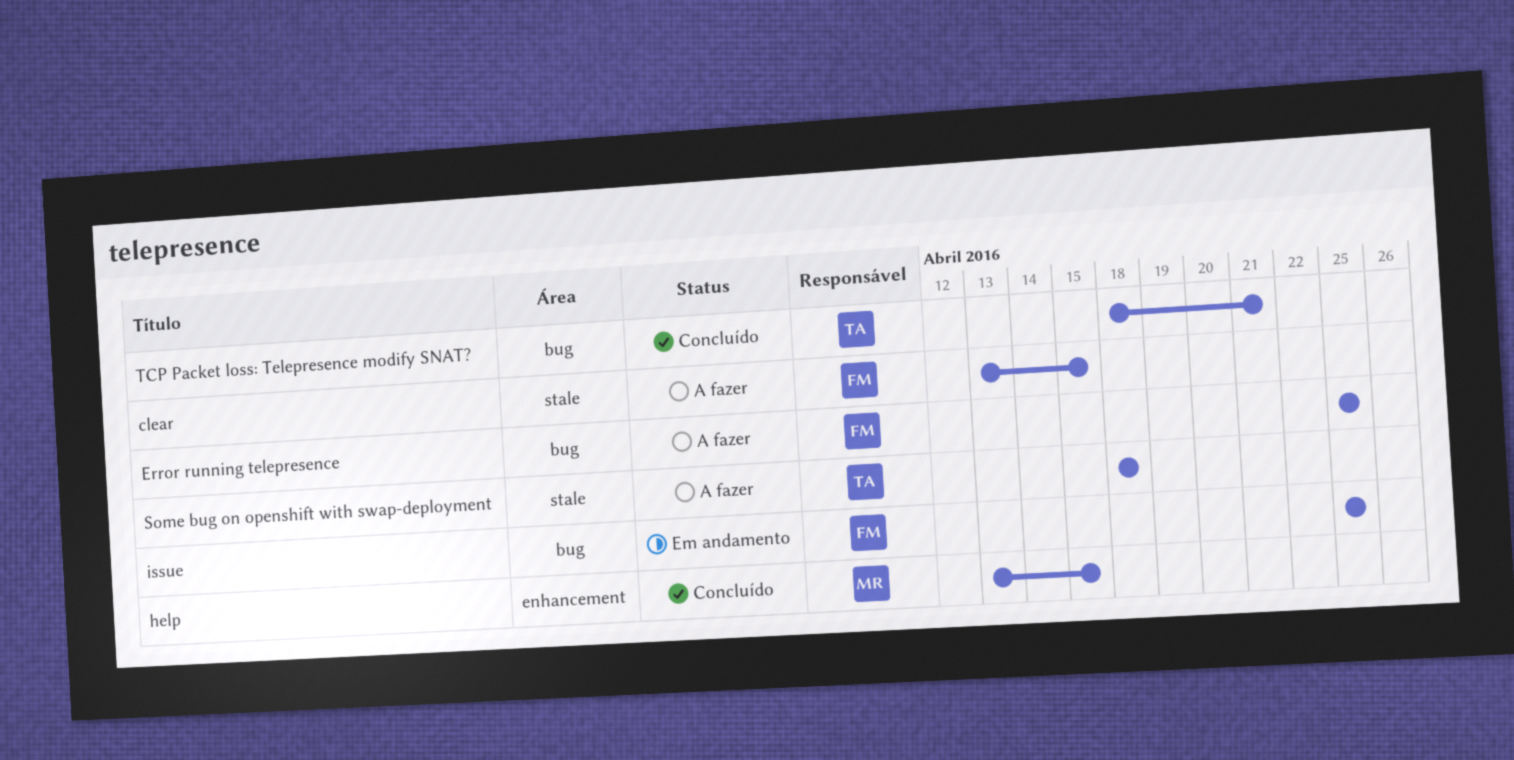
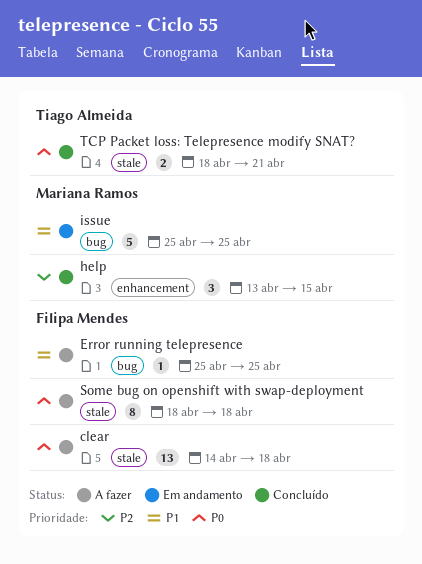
clear, start: Apr 13 -> Apr 14
clear, due: Apr 15 -> Apr 18
issue, owner: Filipa Mendes -> Mariana Ramos
Some bug on openshift with swap-deployment, owner: Tiago Almeida -> Filipa Mendes
TCP Packet loss: Telepresence modify SNAT?, label: bug -> stale

